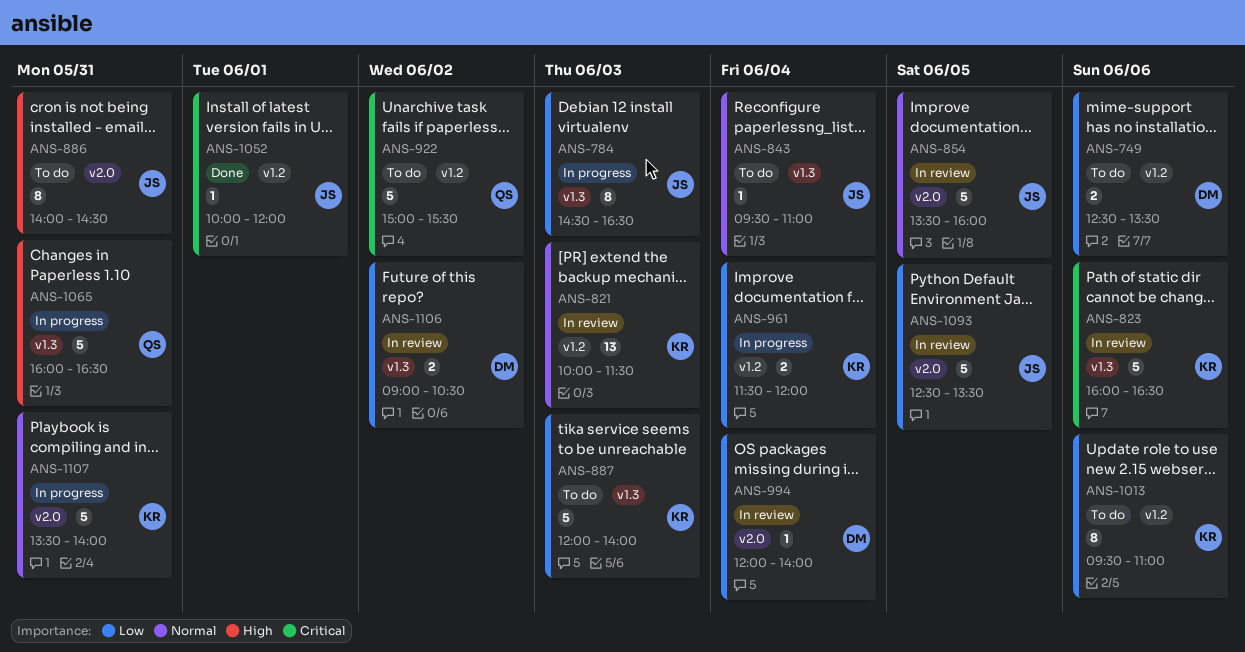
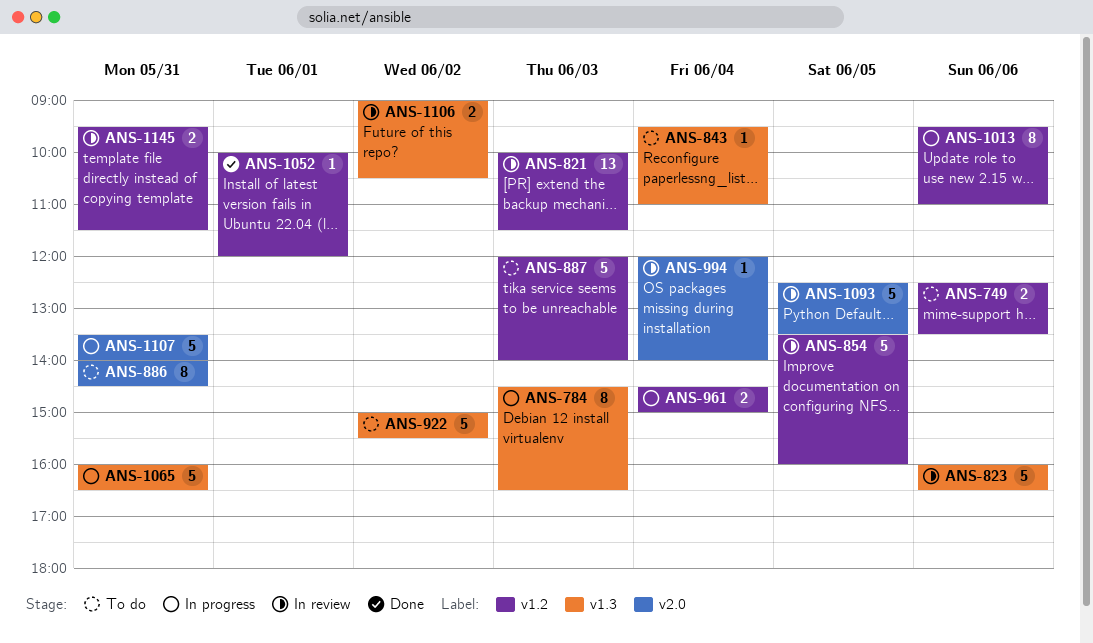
ANS-854, label: v2.0 -> v1.2
ANS-887, label: v1.3 -> v1.2
ANS-922, label: v1.2 -> v1.3
ANS-961, begins: 11:30 -> 14:30
ANS-961, ends: 12:00 -> 15:00
ANS-1013, status: To do -> In progress
ANS-1145: none -> present

